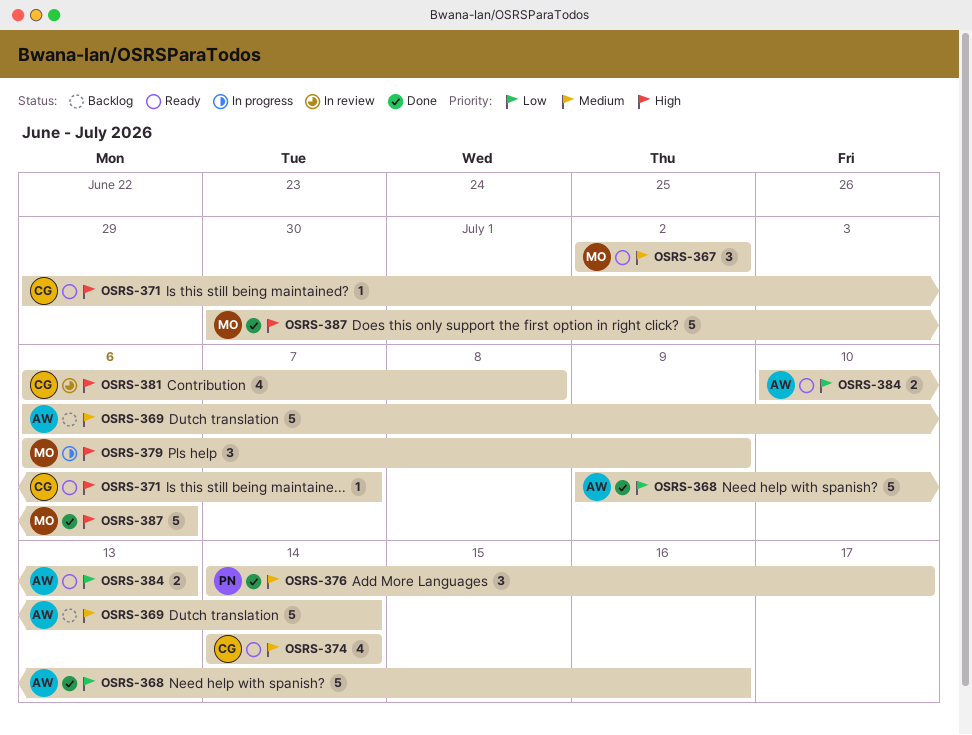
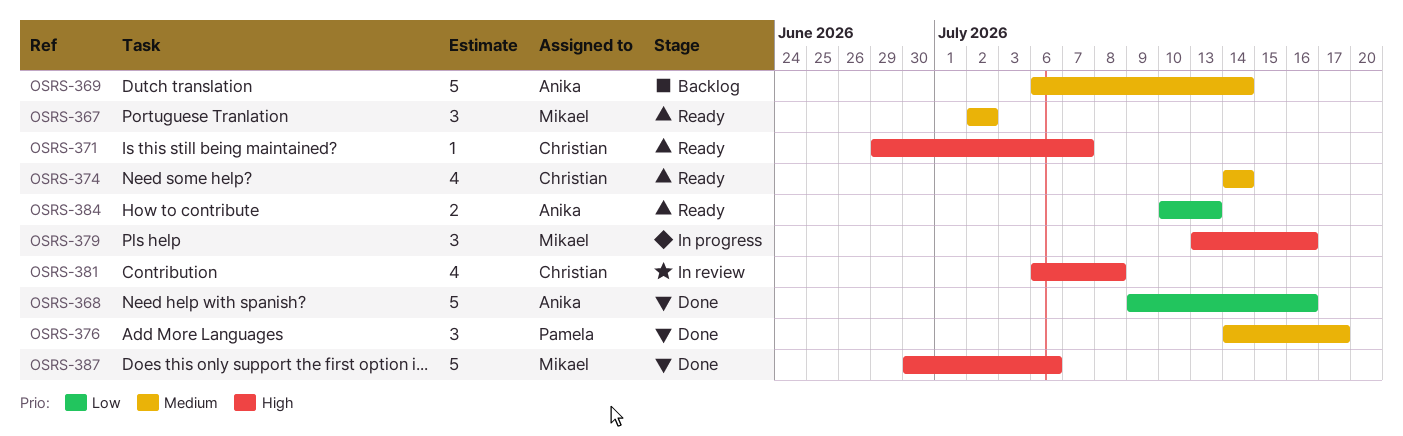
OSRS-379, start: Jul 6 -> Jul 13
OSRS-379, due: Jul 9 -> Jul 16

